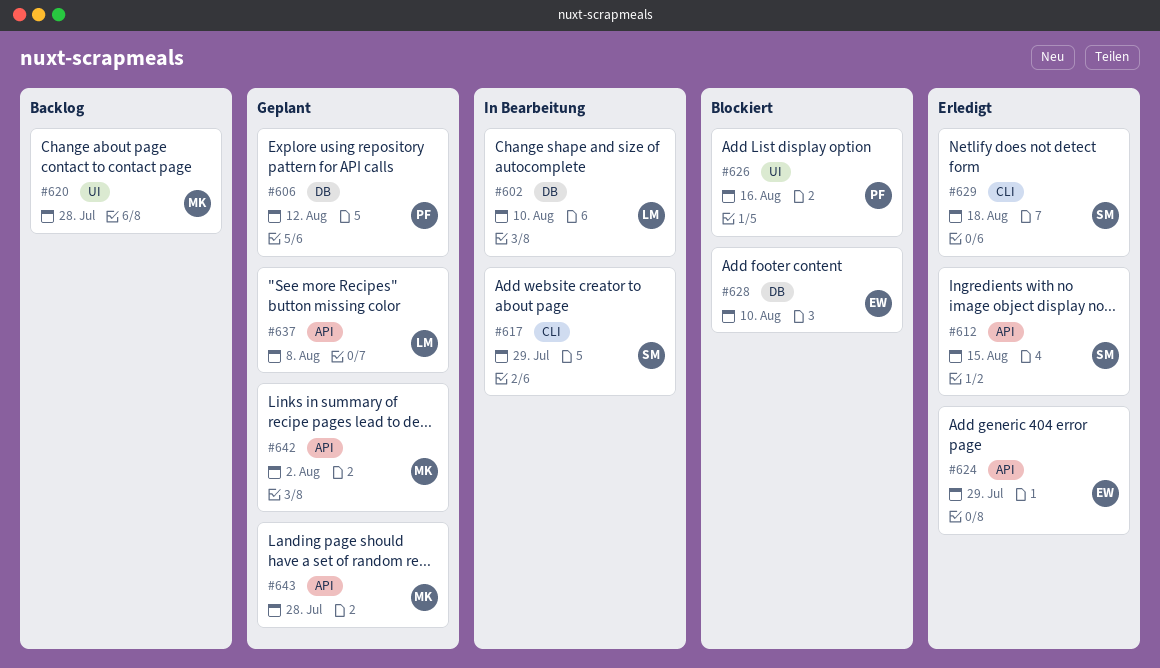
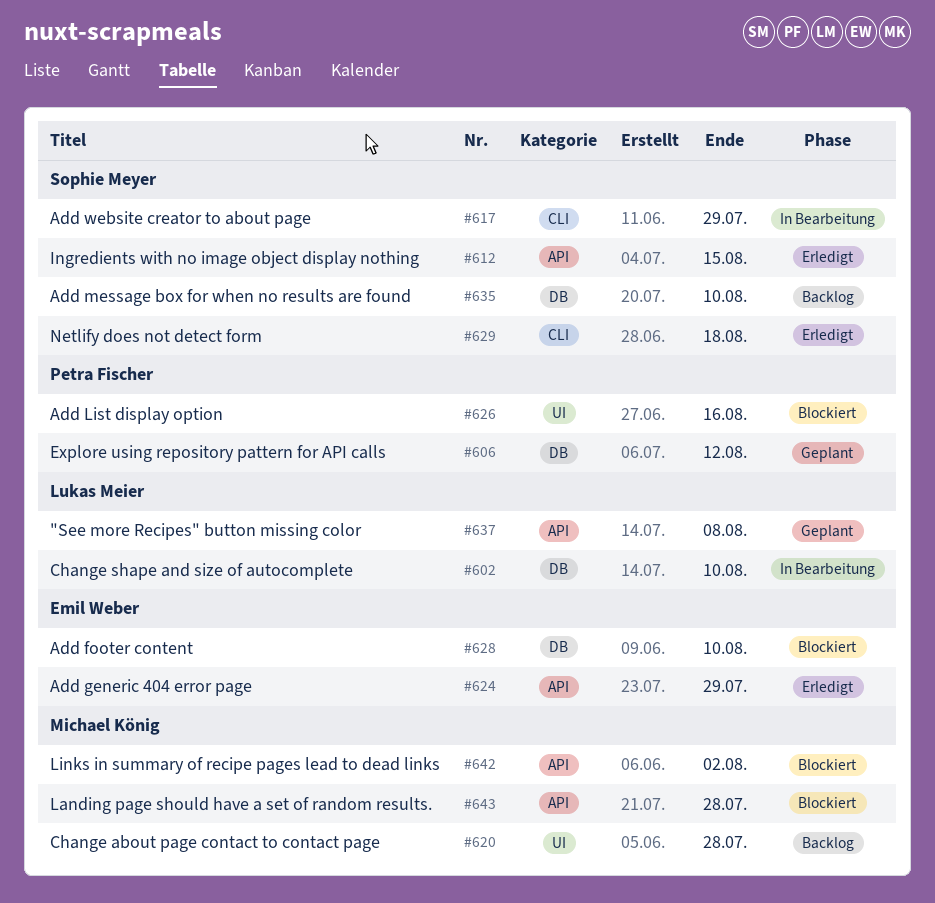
#635: none -> present
#642, status: Geplant -> Blockiert
#643, status: Geplant -> Blockiert

